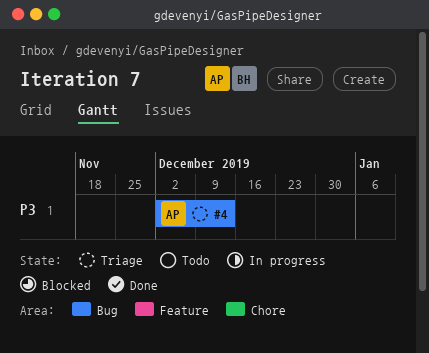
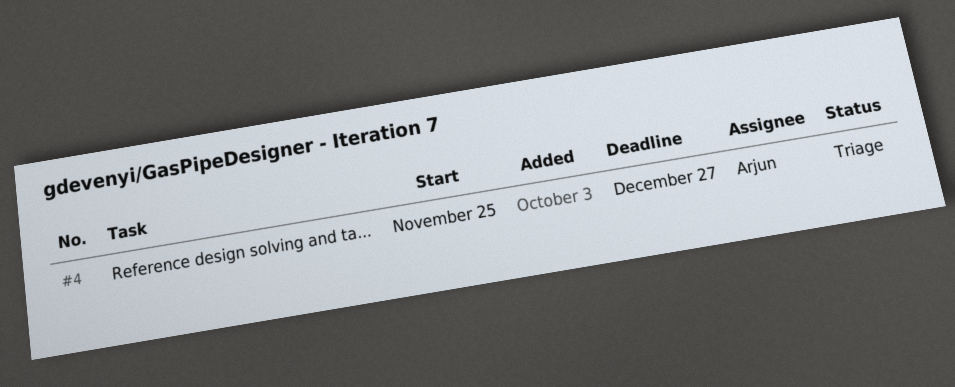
#4, start: Dec 2 -> Nov 25
#4, due: Dec 13 -> Dec 27

